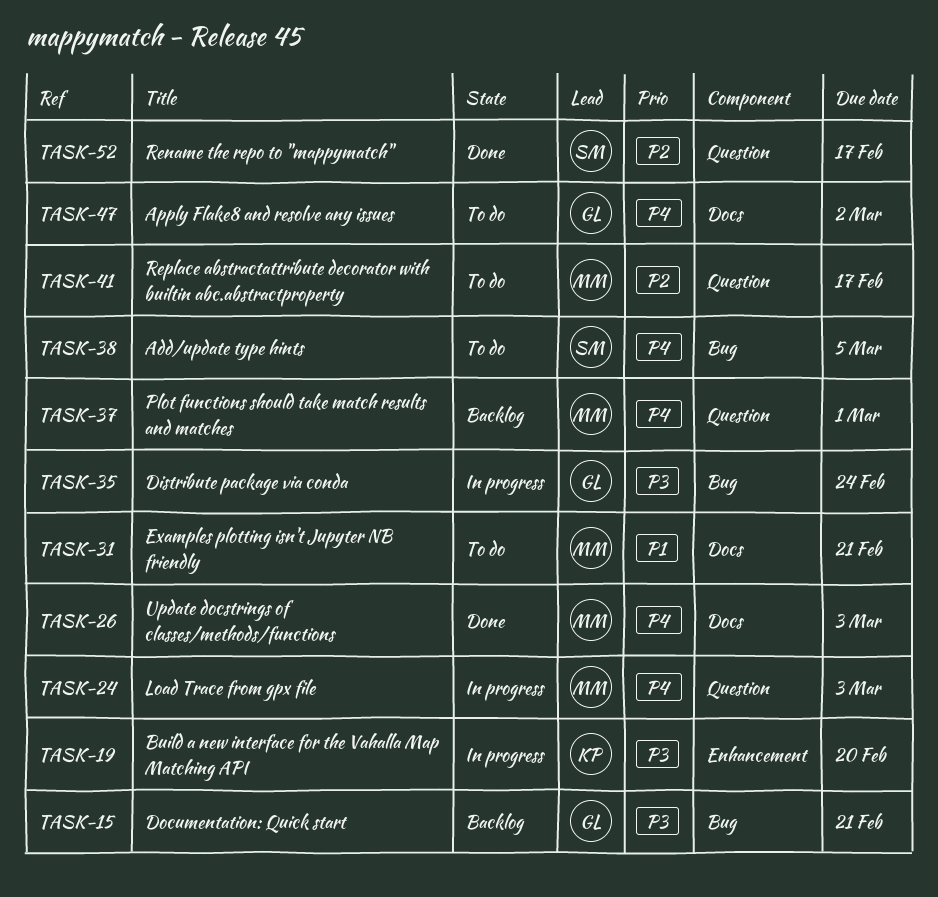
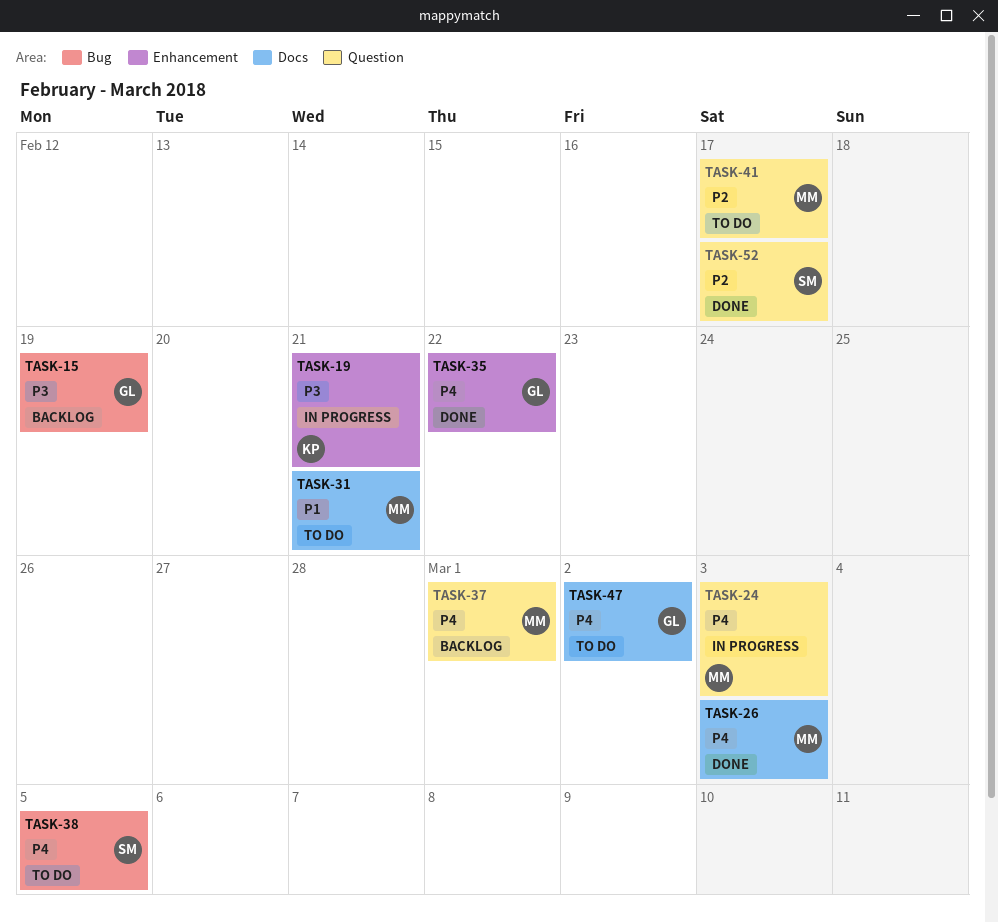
TASK-15, due: Feb 21 -> Feb 19
TASK-19, due: Feb 20 -> Feb 21
TASK-35, status: In progress -> Done
TASK-35, priority: P3 -> P4
TASK-35, label: Bug -> Enhancement
TASK-35, due: Feb 24 -> Feb 22

